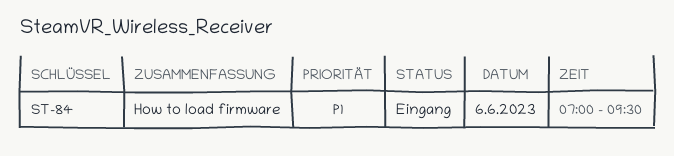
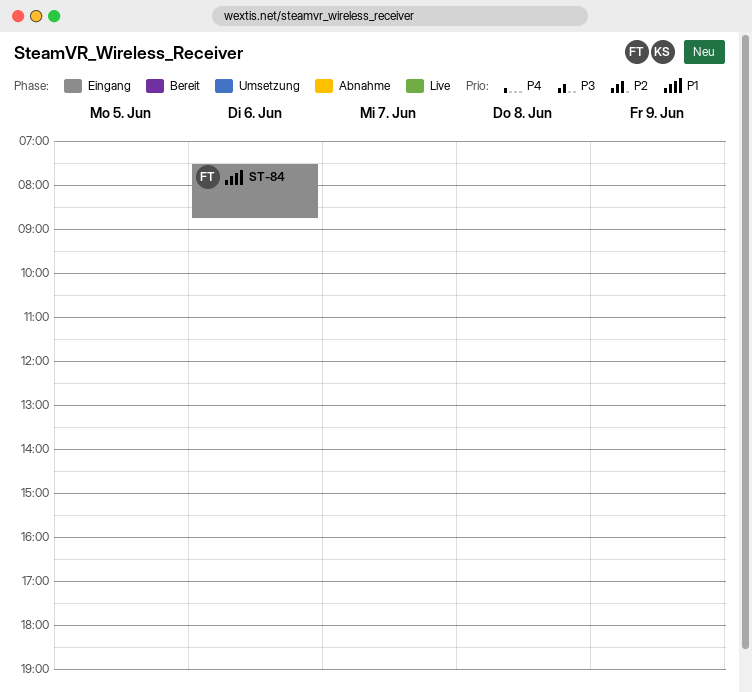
ST-84, begins: 07:00 -> 07:30
ST-84, ends: 09:30 -> 08:45

